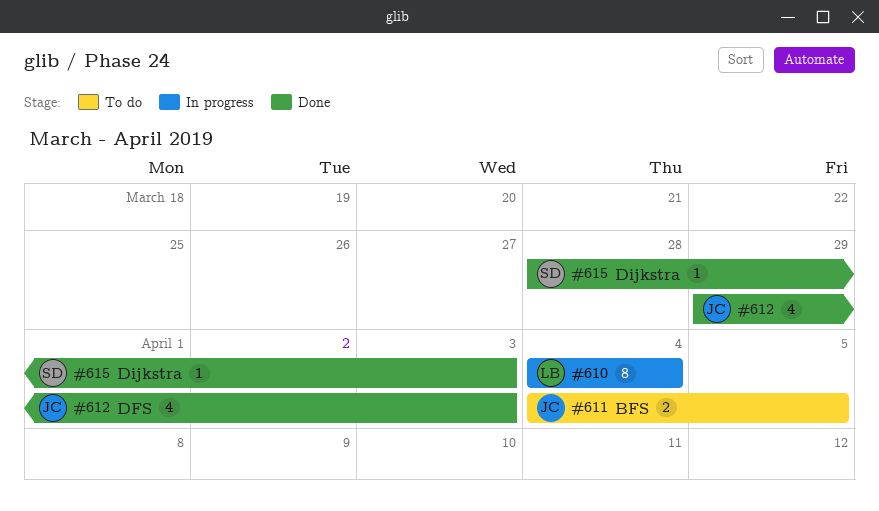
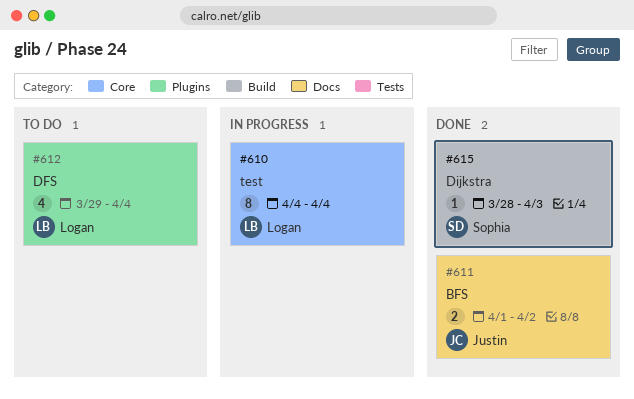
#611, status: To do -> Done
#611, start: Apr 4 -> Apr 1
#611, due: Apr 5 -> Apr 2
#612, status: Done -> To do
#612, owner: Justin -> Logan
#612, due: Apr 3 -> Apr 4

